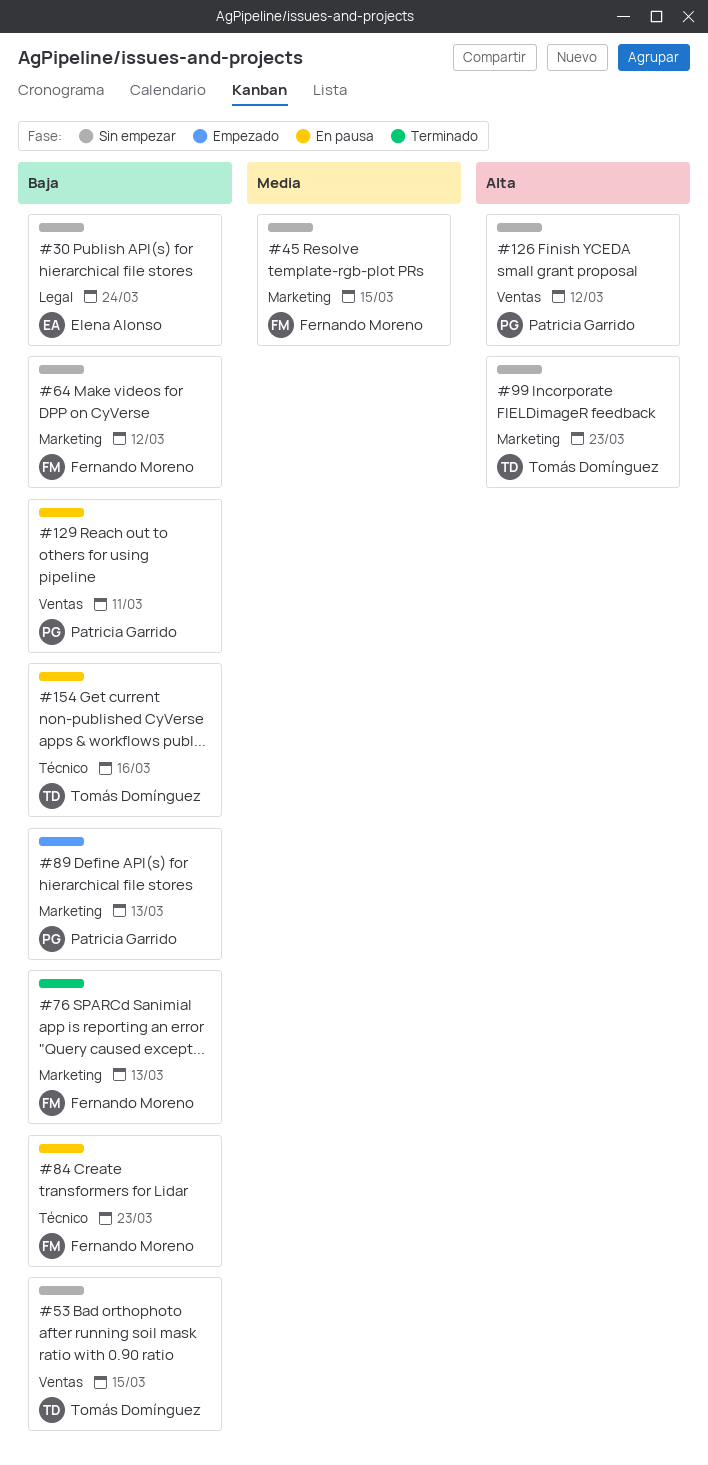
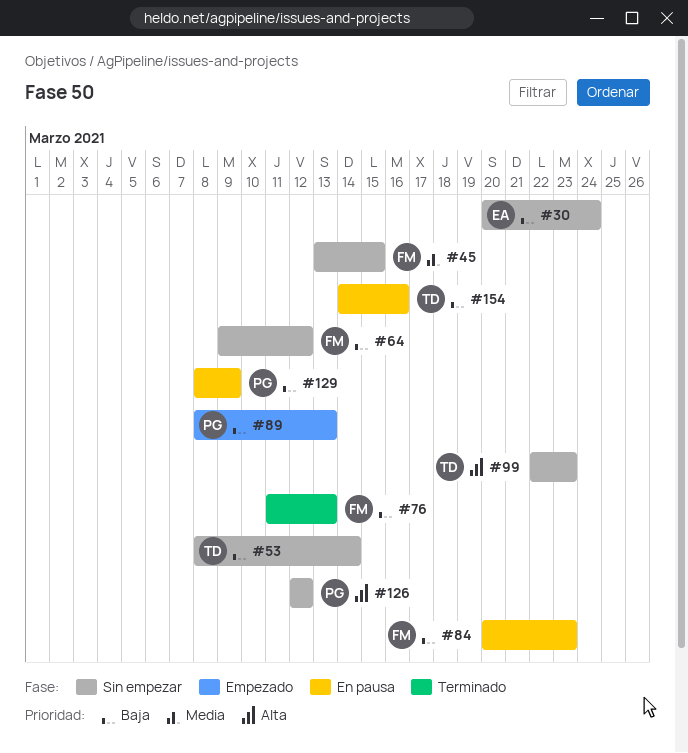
#53, due: Mar 15 -> Mar 14
#129, due: Mar 11 -> Mar 9

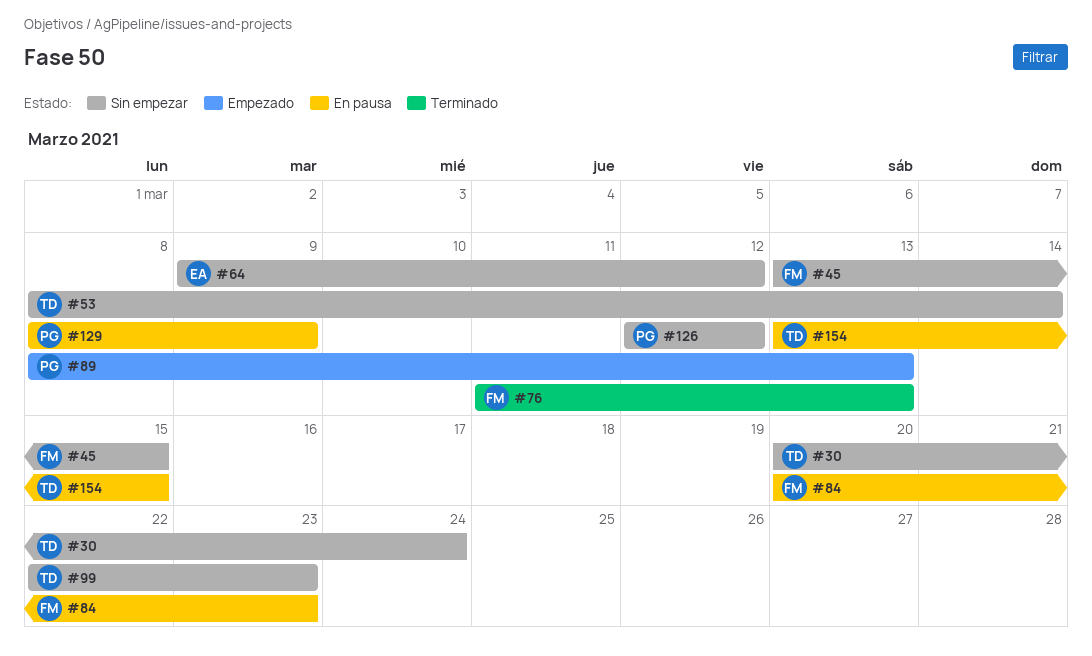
#30, owner: EA -> TD
#64, owner: FM -> EA
#154, start: Mar 14 -> Mar 13
#154, due: Mar 16 -> Mar 15

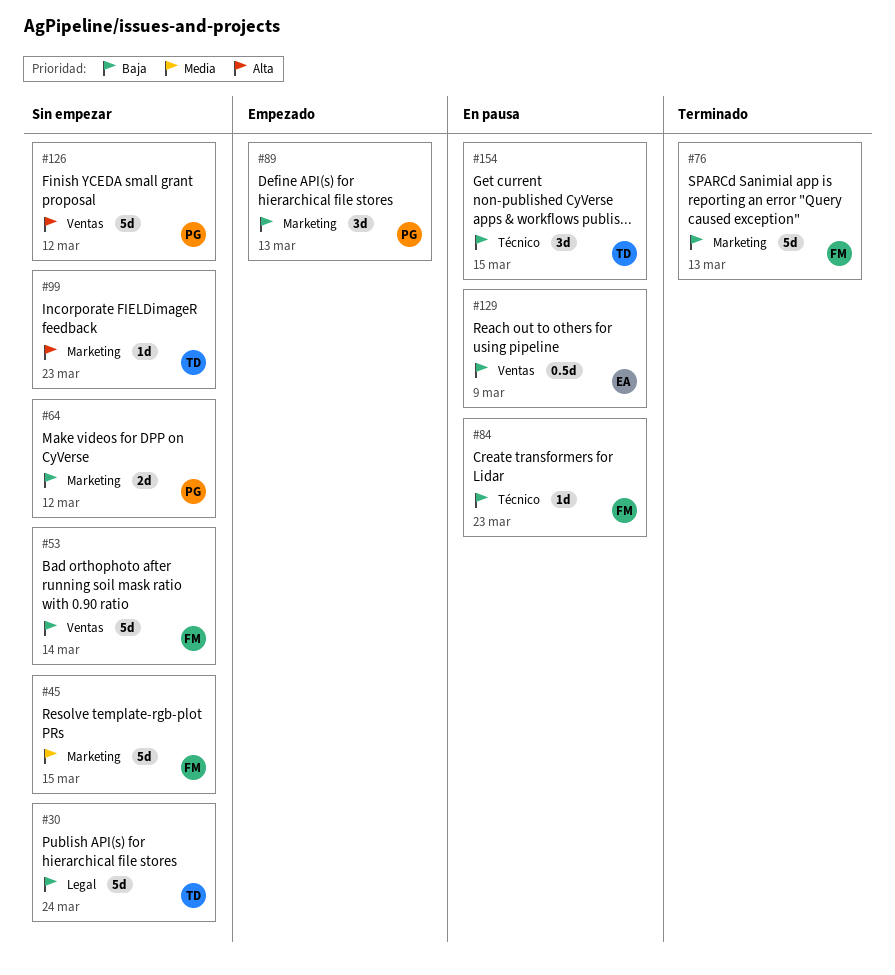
#53, owner: TD -> FM
#64, owner: EA -> PG
#129, owner: PG -> EA

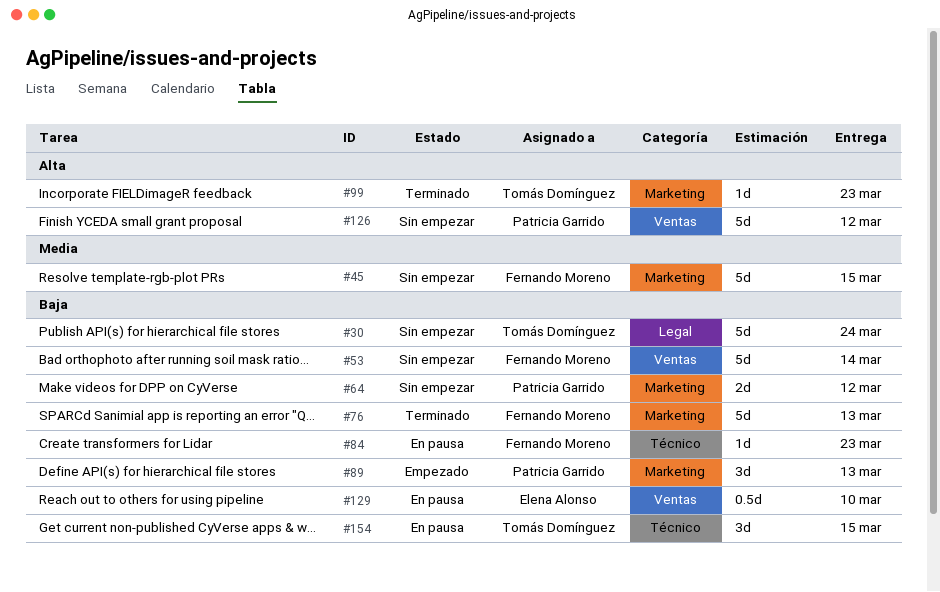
#99, status: Sin empezar -> Terminado
#129, due: Mar 9 -> Mar 10

